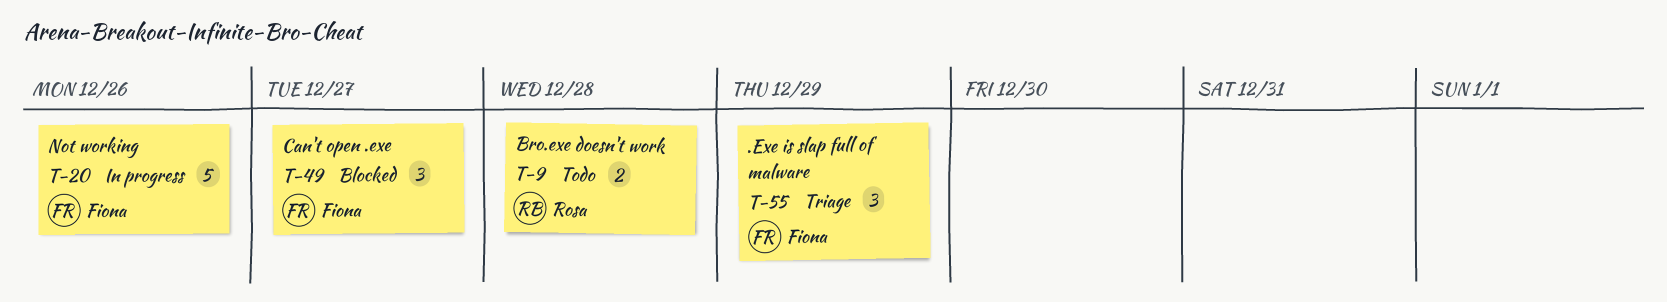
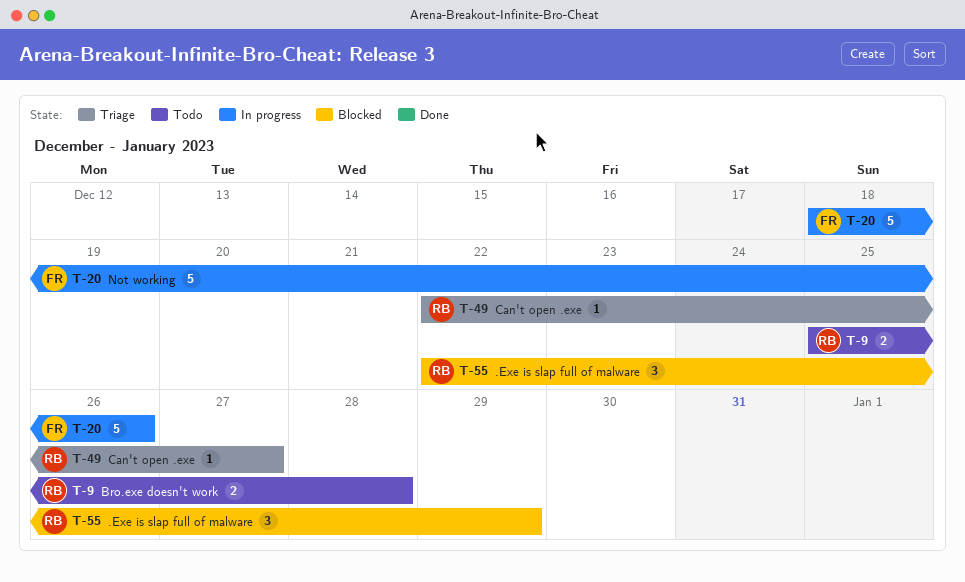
T-49, status: Blocked -> Triage
T-49, owner: Fiona -> Rosa
T-49, estimate: 3 -> 1
T-55, status: Triage -> Blocked
T-55, owner: Fiona -> Rosa

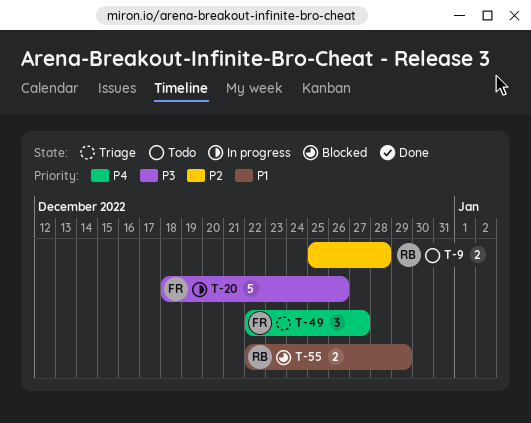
T-49, owner: RB -> FR
T-49, estimate: 1 -> 3
T-55, estimate: 3 -> 2

